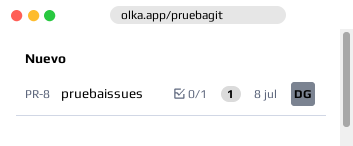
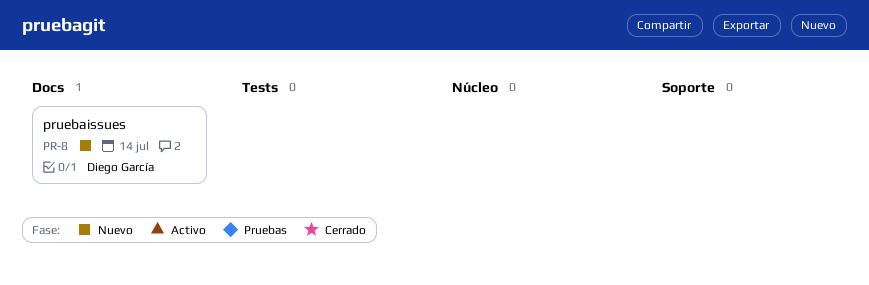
PR-8, due: Jul 8 -> Jul 14

